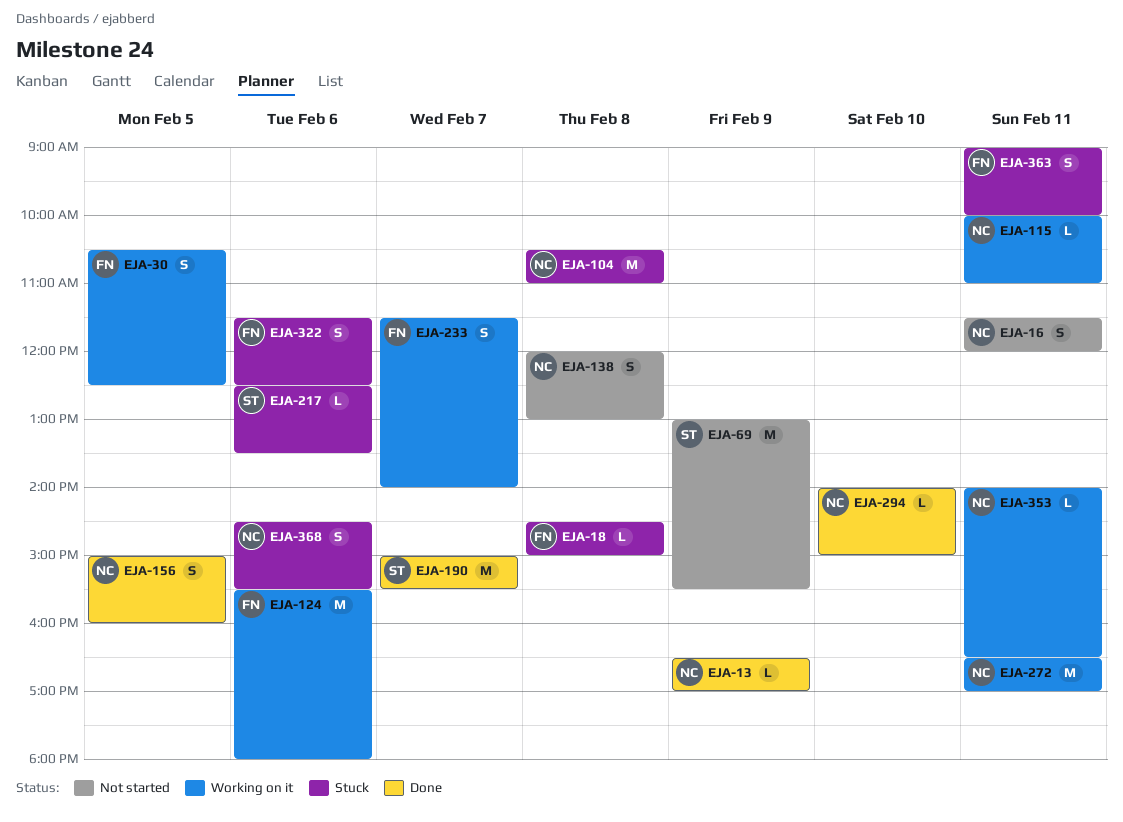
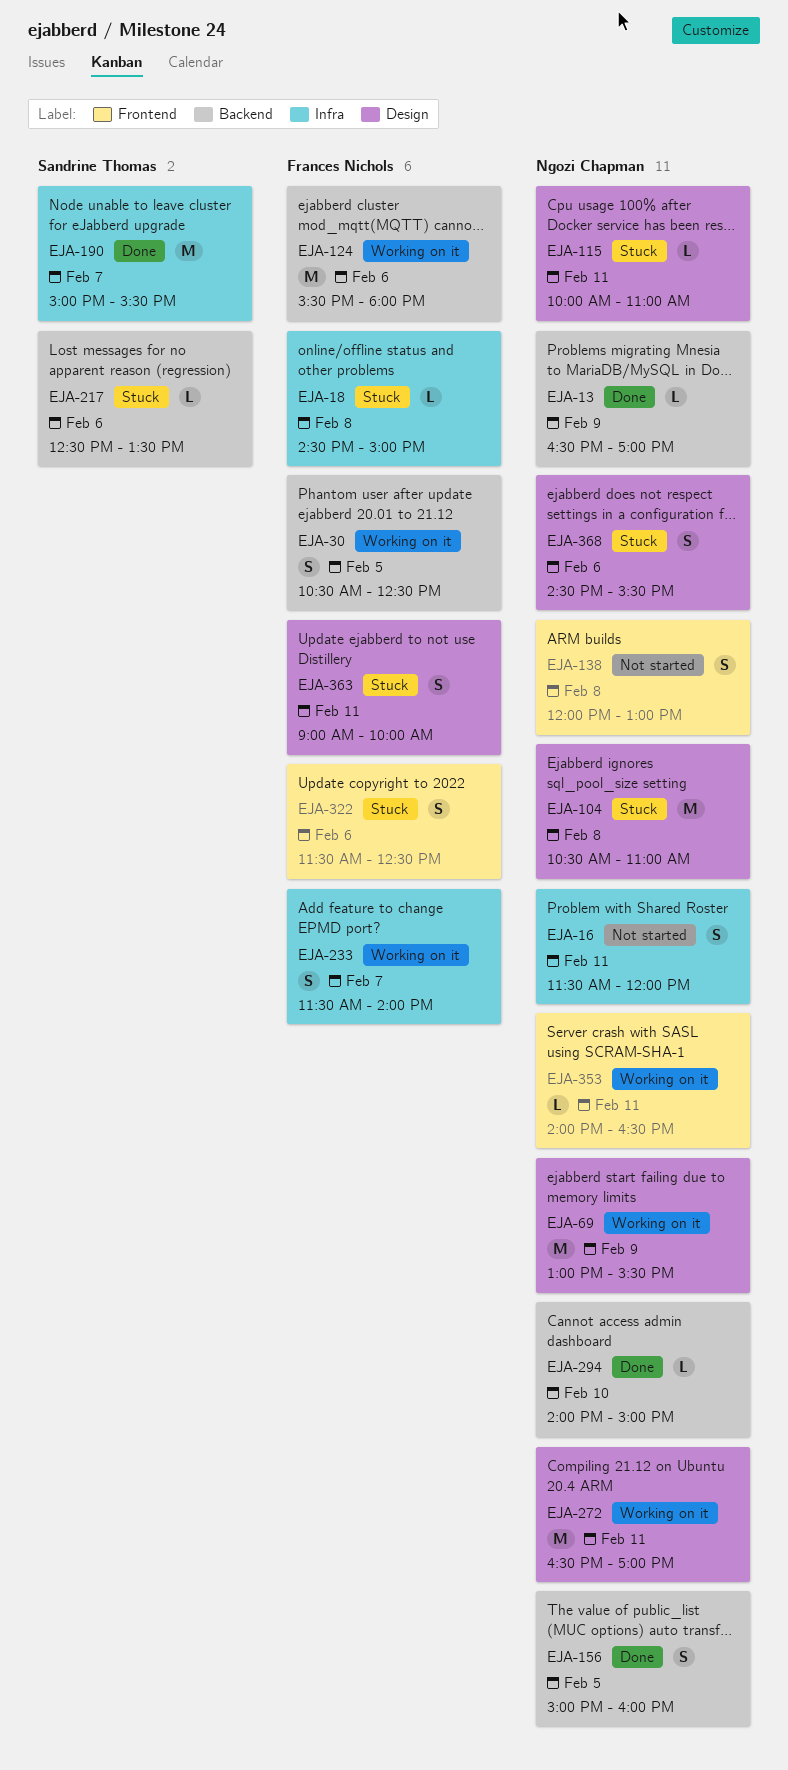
EJA-69, status: Not started -> Working on it
EJA-69, owner: Sandrine Thomas -> Ngozi Chapman
EJA-115, status: Working on it -> Stuck

